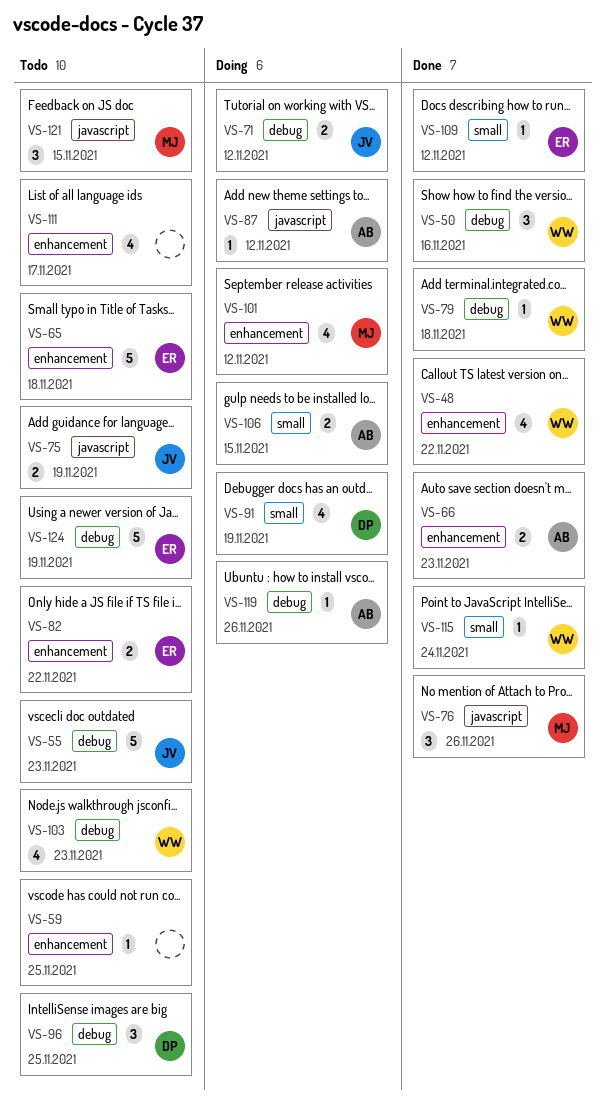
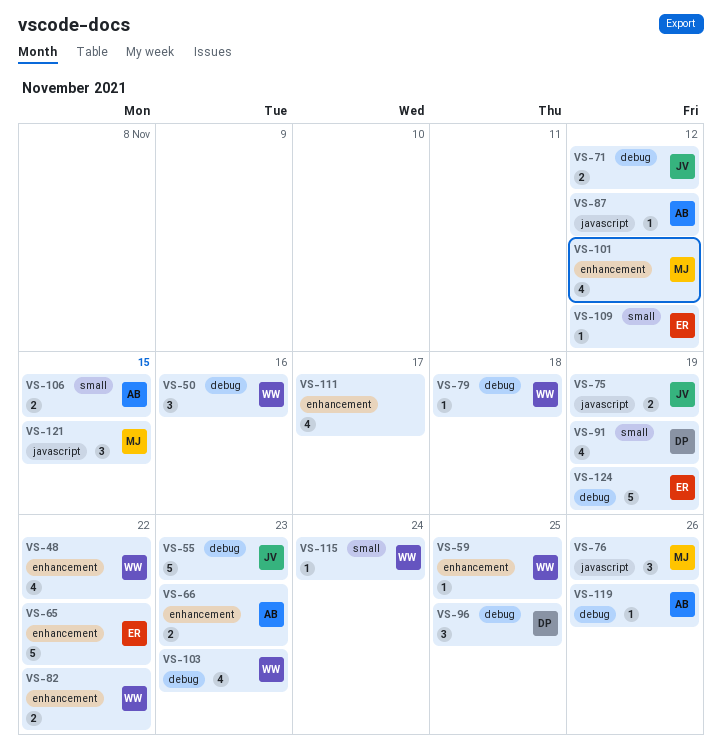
VS-59, owner: none -> WW
VS-65, due: Nov 18 -> Nov 22
VS-82, owner: ER -> WW

